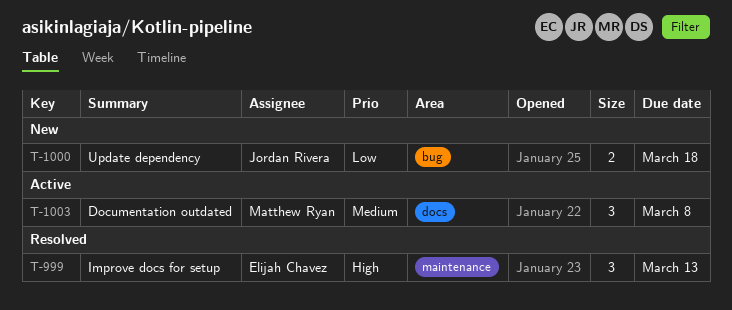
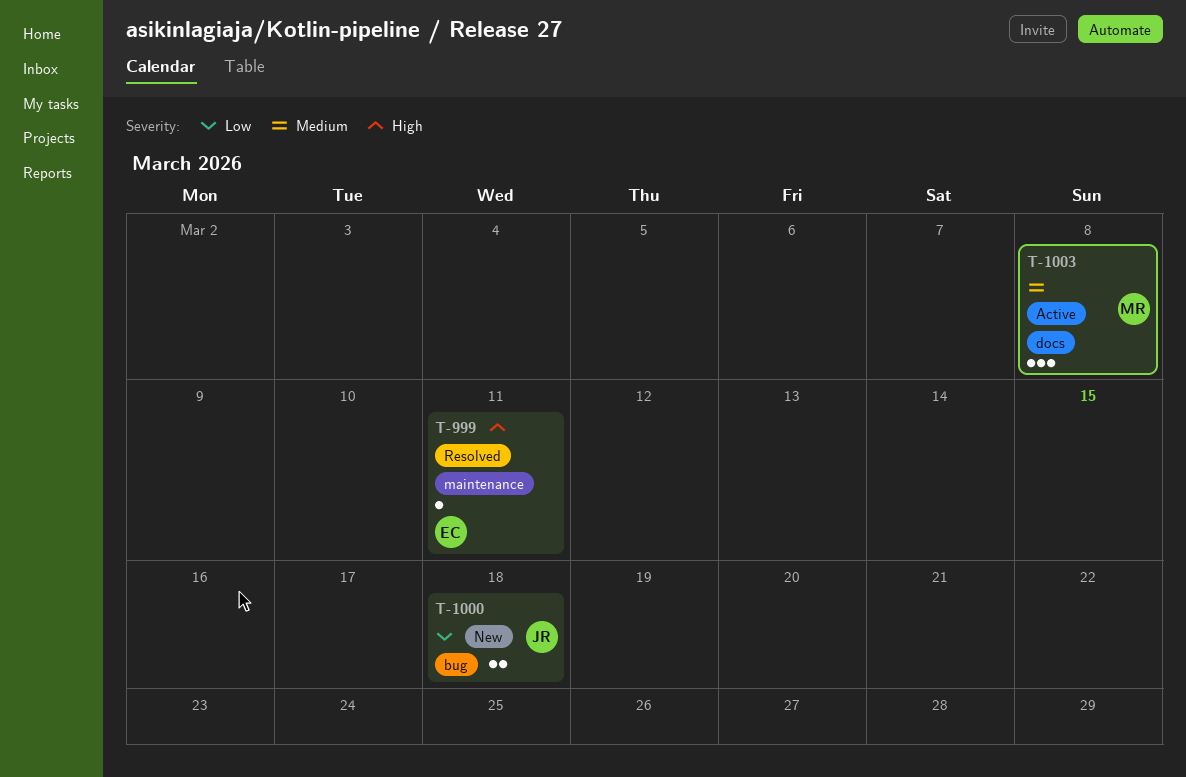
T-999, estimate: 3 -> 1
T-999, due: Mar 13 -> Mar 11

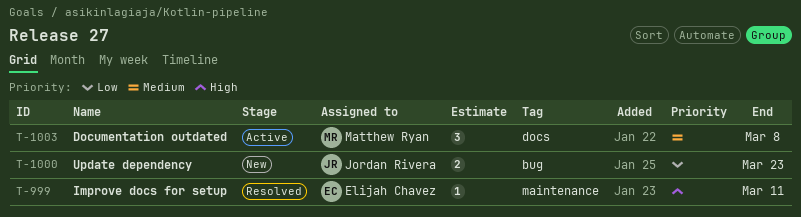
T-1000, due: Mar 18 -> Mar 23

